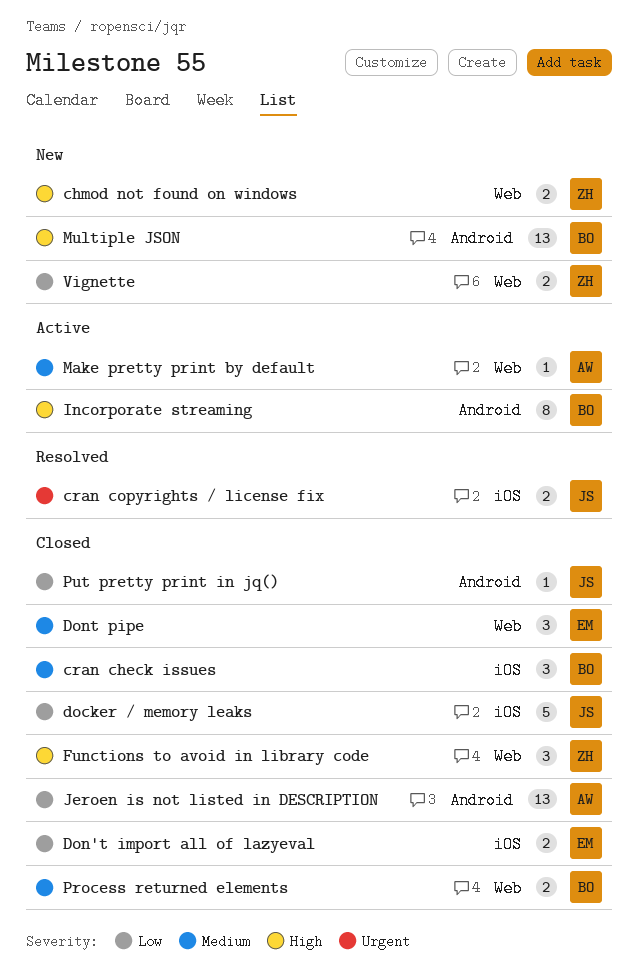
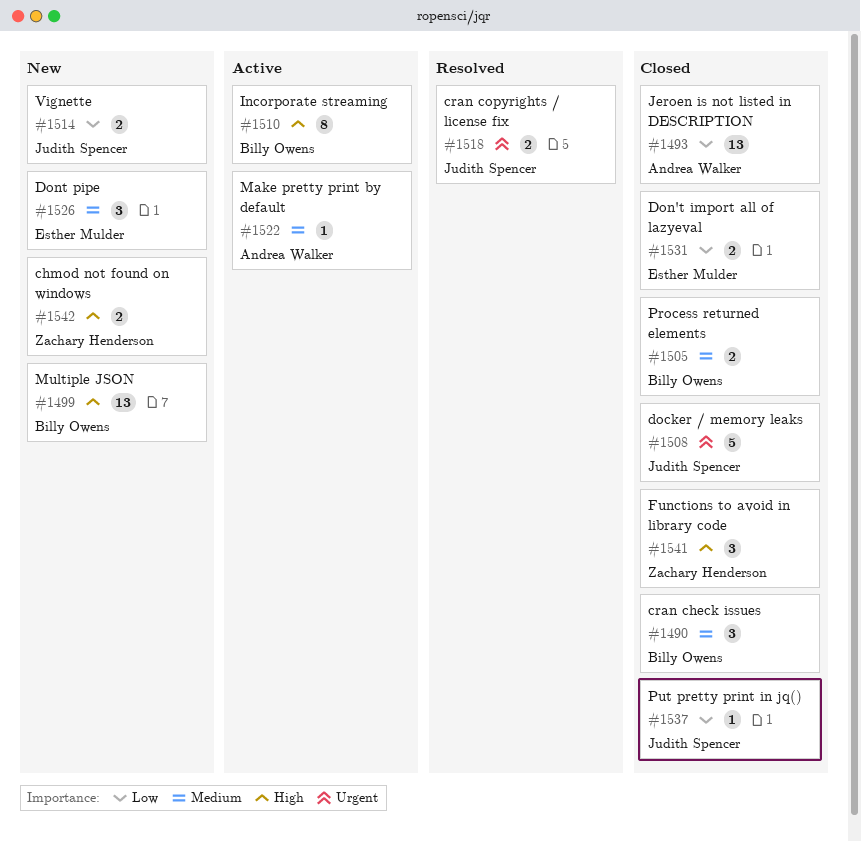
docker / memory leaks, priority: Low -> Urgent
Dont pipe, status: Closed -> New
Vignette, owner: Zachary Henderson -> Judith Spencer

